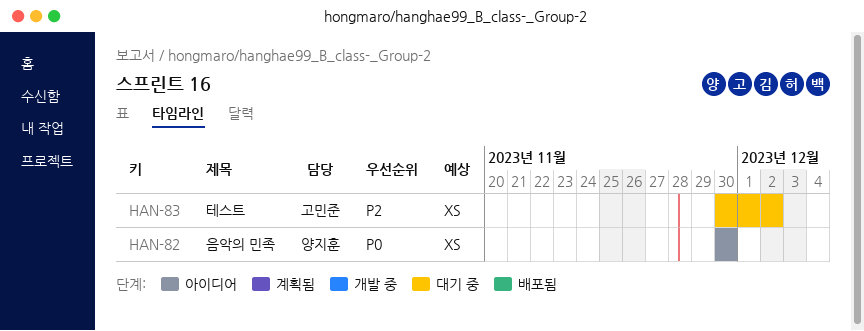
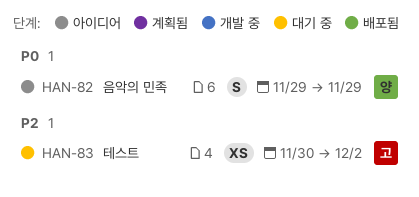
HAN-82, estimate: XS -> S
HAN-82, start: Nov 30 -> Nov 29
HAN-82, due: Nov 30 -> Nov 29

